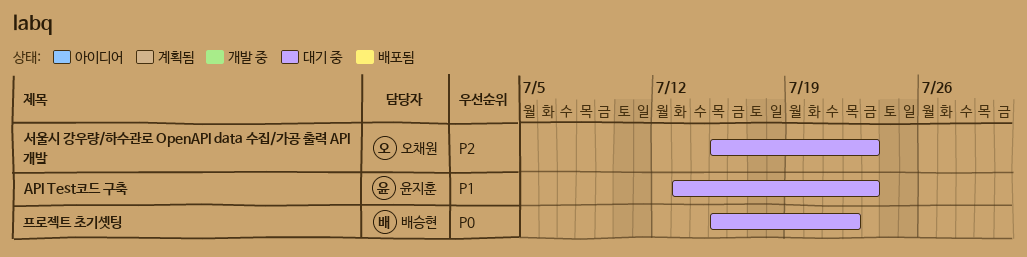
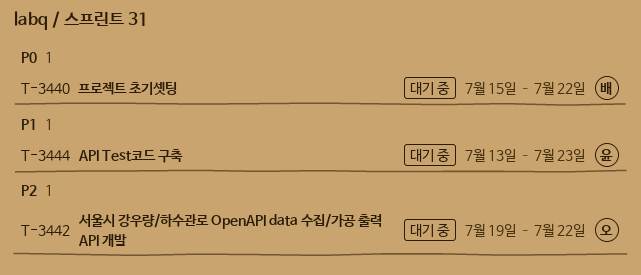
서울시 강우량/하수관로 OpenAPI data 수집/가공 출력 API 개발, start: Jul 15 -> Jul 19
서울시 강우량/하수관로 OpenAPI data 수집/가공 출력 API 개발, due: Jul 23 -> Jul 22

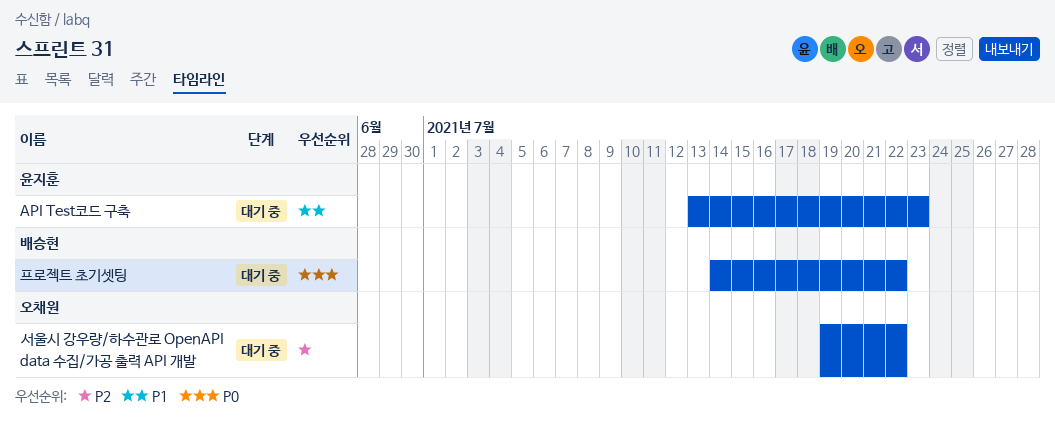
프로젝트 초기셋팅, start: Jul 15 -> Jul 14

